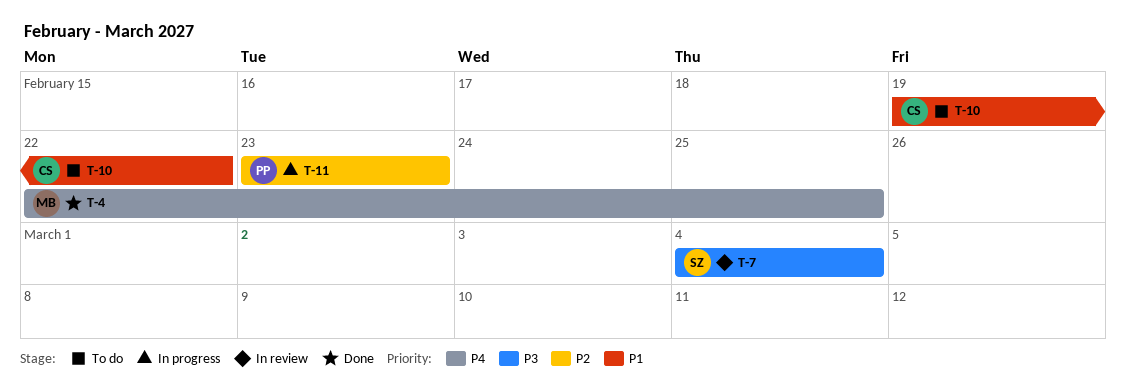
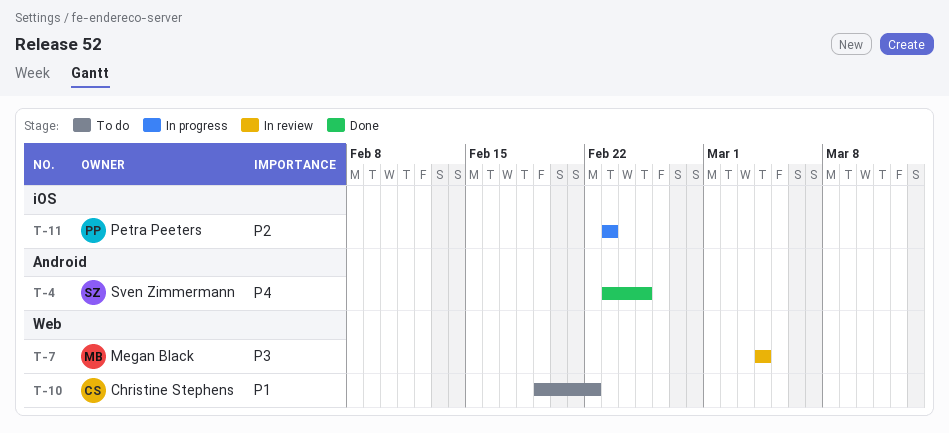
T-4, owner: Megan Black -> Sven Zimmermann
T-4, start: Feb 22 -> Feb 23
T-7, owner: Sven Zimmermann -> Megan Black

